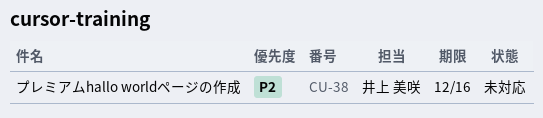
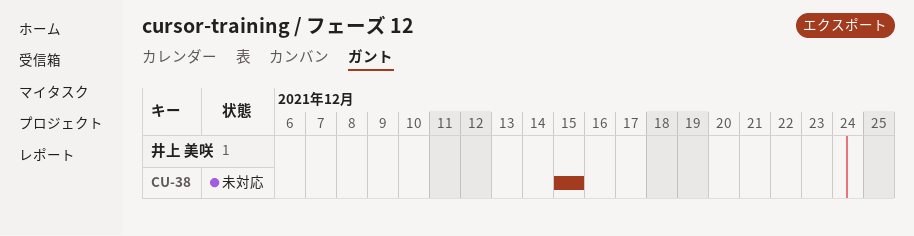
CU-38, due: Dec 16 -> Dec 15

